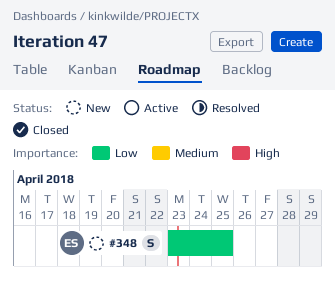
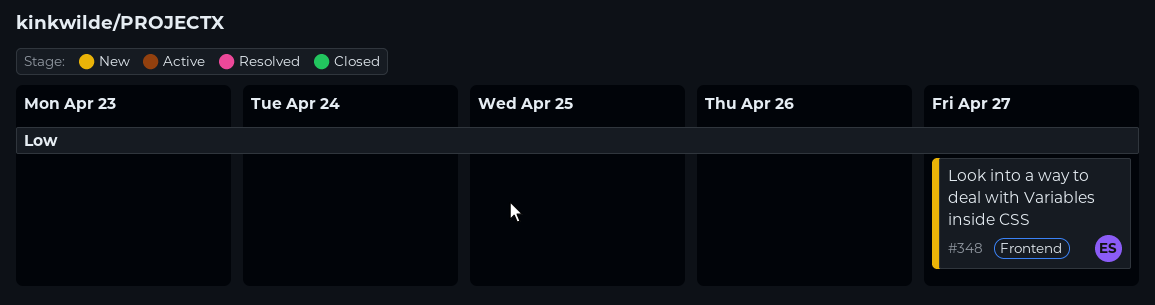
#348, due: Apr 25 -> Apr 27

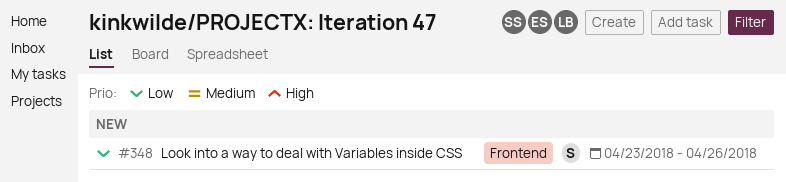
#348, due: Apr 27 -> Apr 26

